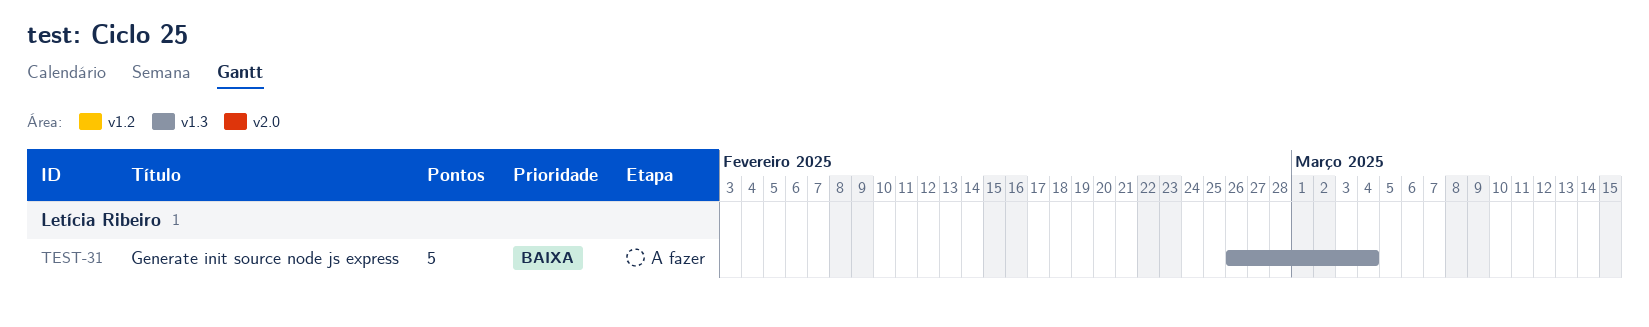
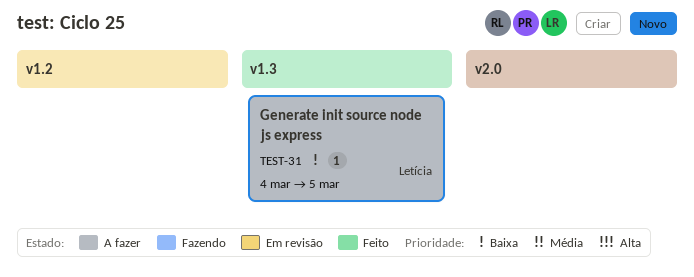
TEST-31, estimate: 5 -> 1
TEST-31, start: Feb 26 -> Mar 4
TEST-31, due: Mar 4 -> Mar 5

